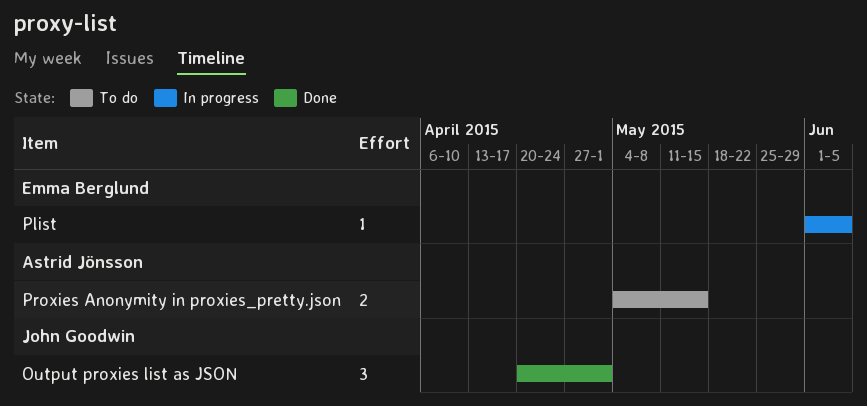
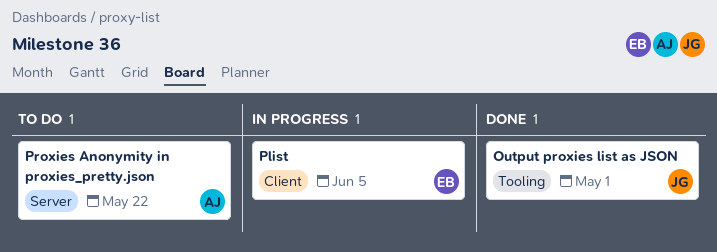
Proxies Anonymity in proxies_pretty.json, due: May 15 -> May 22

